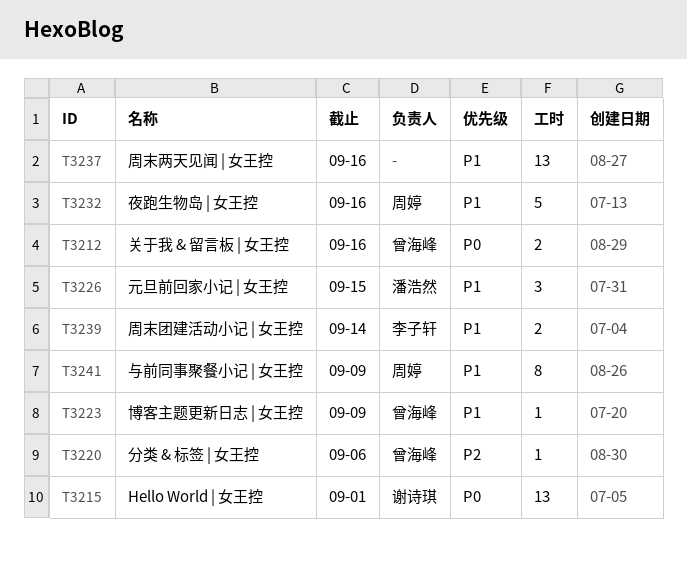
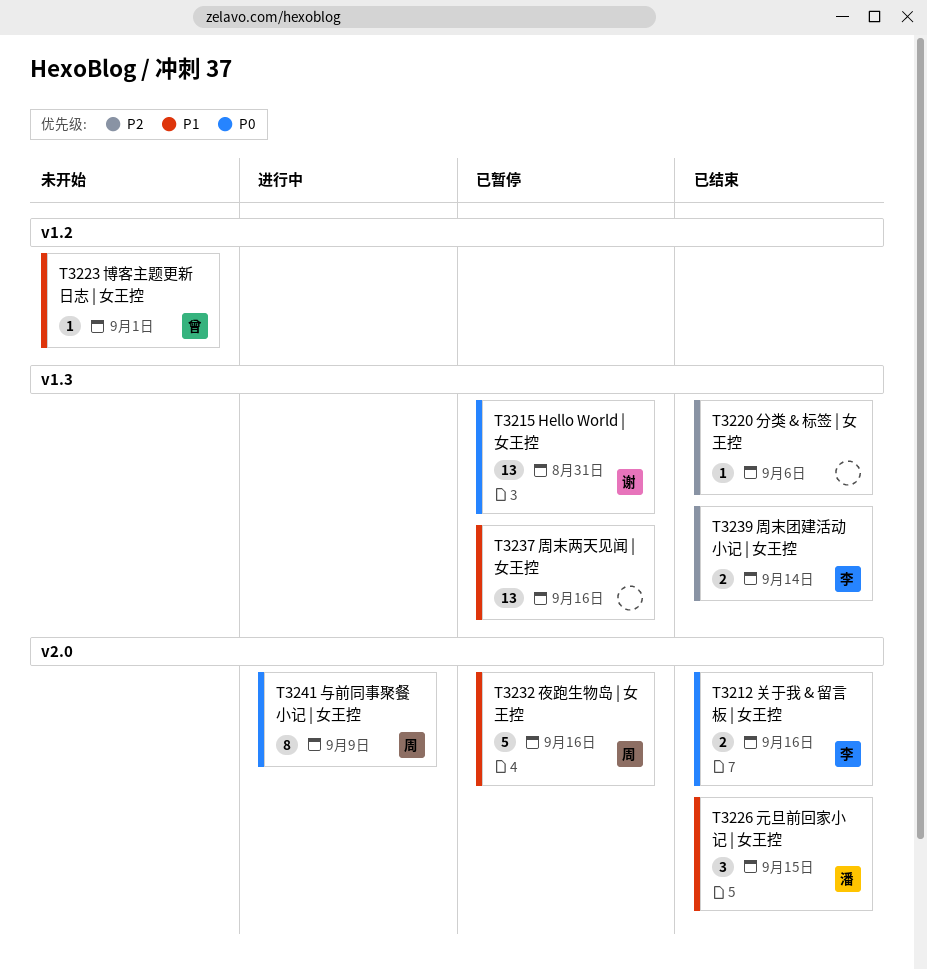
T3212, owner: 曾海峰 -> 李子轩
T3215, due: Sep 1 -> Aug 31
T3220, owner: 曾海峰 -> none
T3223, due: Sep 9 -> Sep 1
T3239, priority: P1 -> P2
T3241, priority: P1 -> P0

